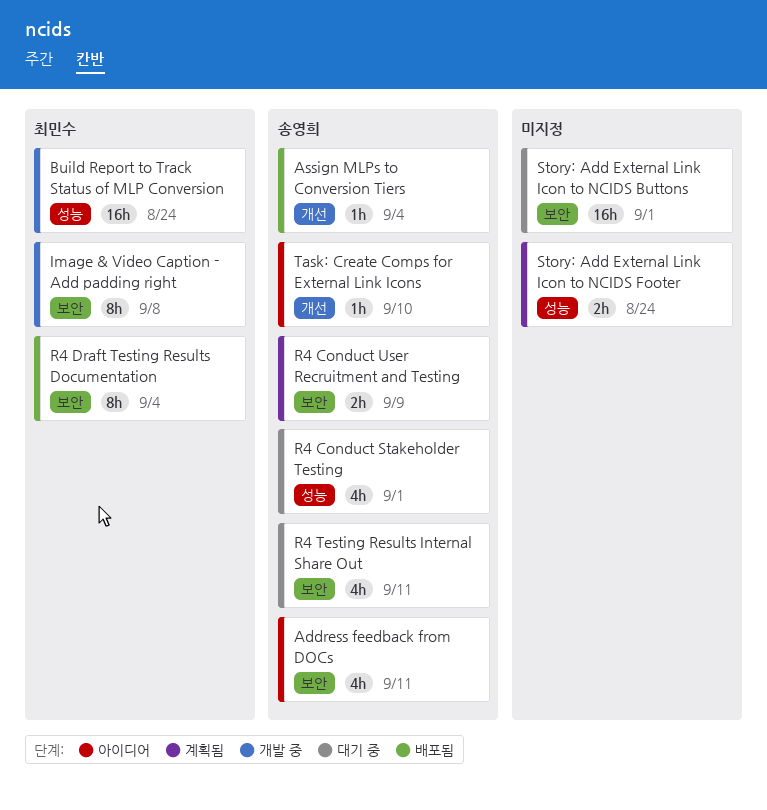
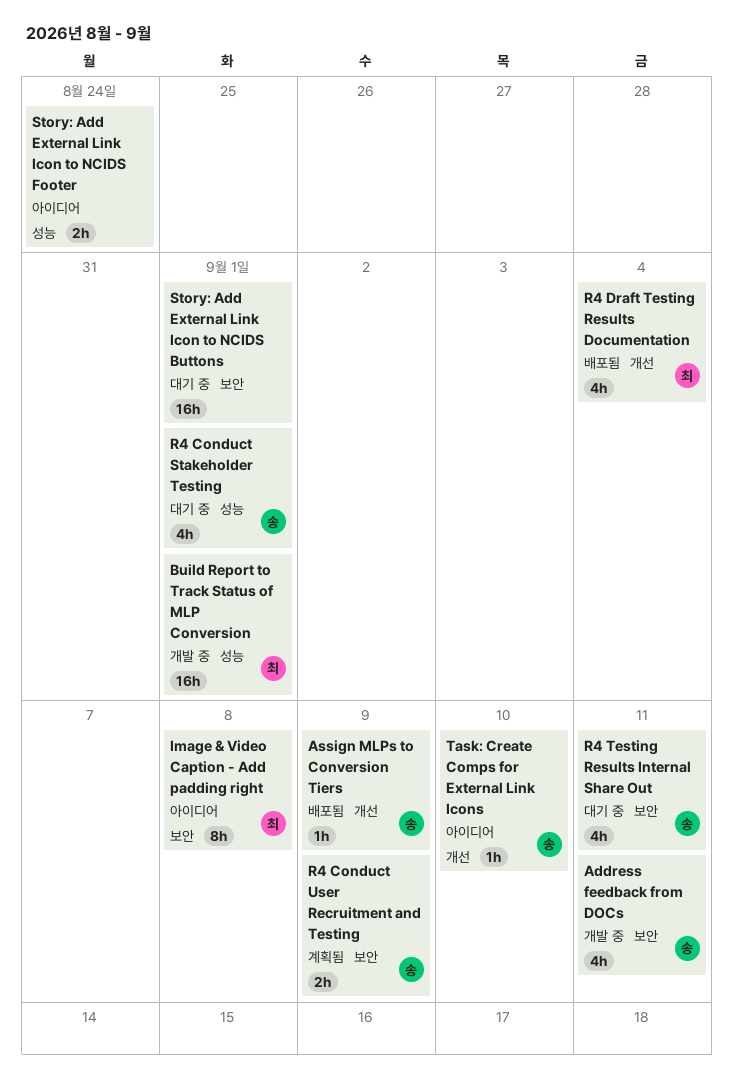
Address feedback from DOCs, status: 아이디어 -> 개발 중
Assign MLPs to Conversion Tiers, due: Sep 4 -> Sep 9
Build Report to Track Status of MLP Conversion, due: Aug 24 -> Sep 1
Image & Video Caption - Add padding right, status: 개발 중 -> 아이디어
R4 Draft Testing Results Documentation, label: 보안 -> 개선
R4 Draft Testing Results Documentation, estimate: 8h -> 4h
Story: Add External Link Icon to NCIDS Footer, status: 계획됨 -> 아이디어

